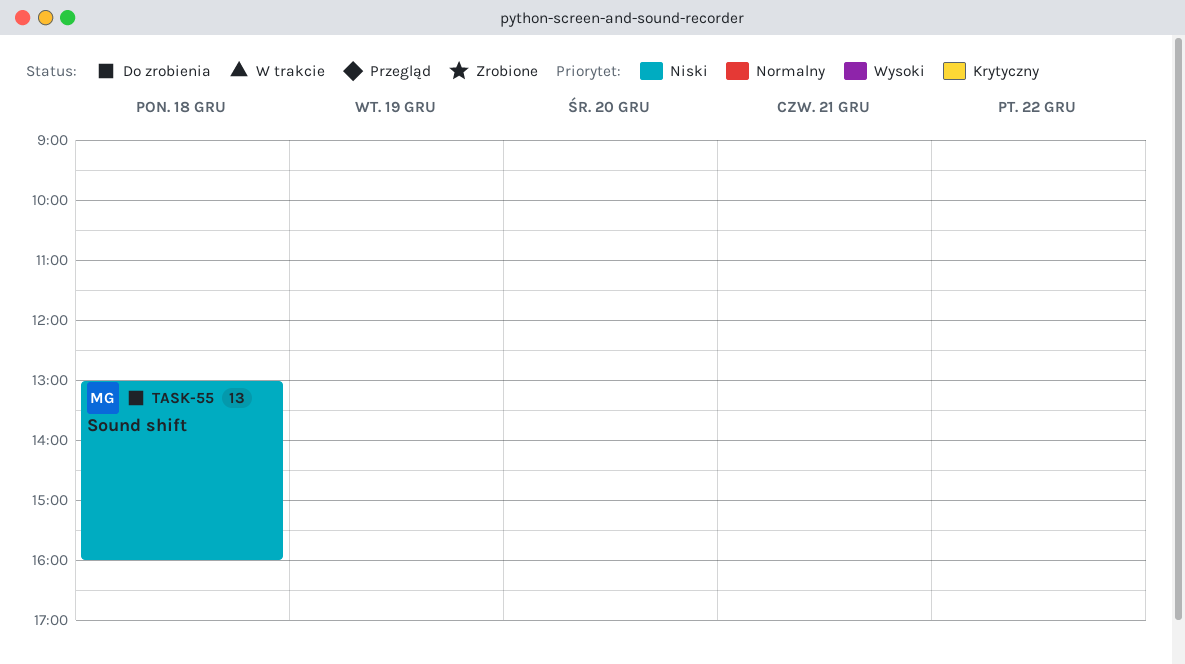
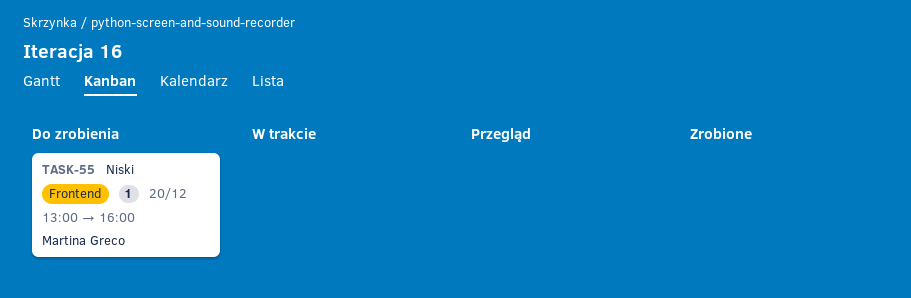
TASK-55, estimate: 13 -> 1
TASK-55, day: Dec 18 -> Dec 20

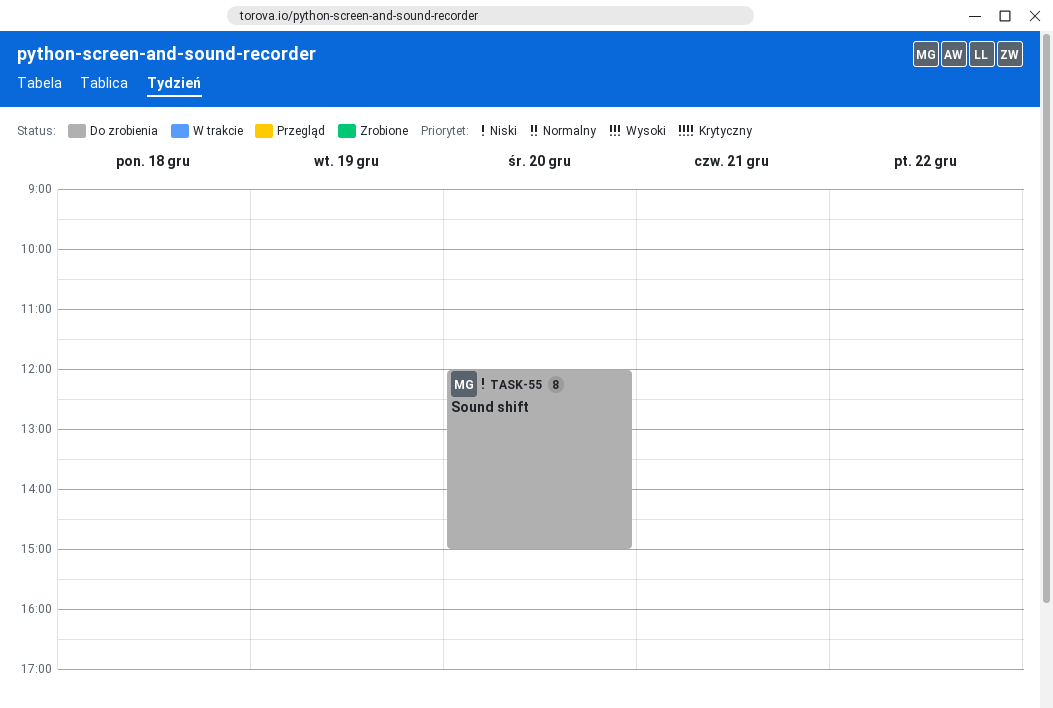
TASK-55, estimate: 1 -> 8
TASK-55, begins: 13:00 -> 12:00
TASK-55, ends: 16:00 -> 15:00

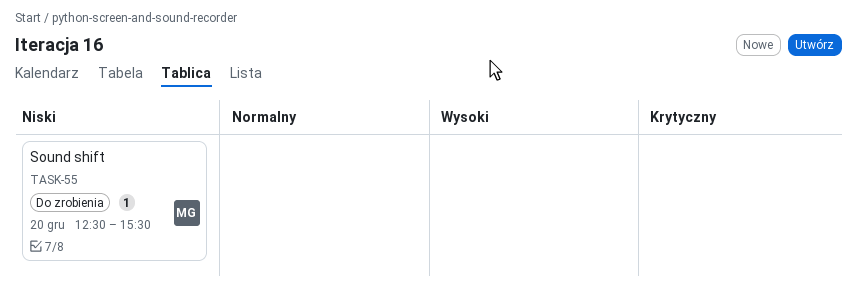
TASK-55, estimate: 8 -> 1
TASK-55, begins: 12:00 -> 12:30
TASK-55, ends: 15:00 -> 15:30

